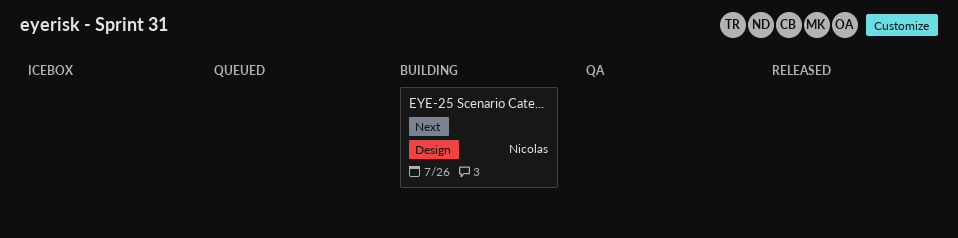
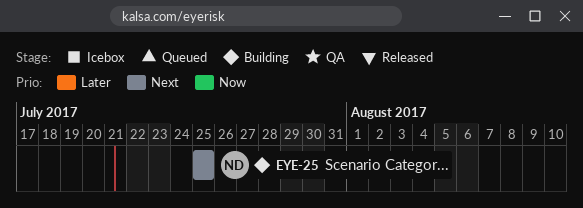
EYE-25, due: Jul 26 -> Jul 25

